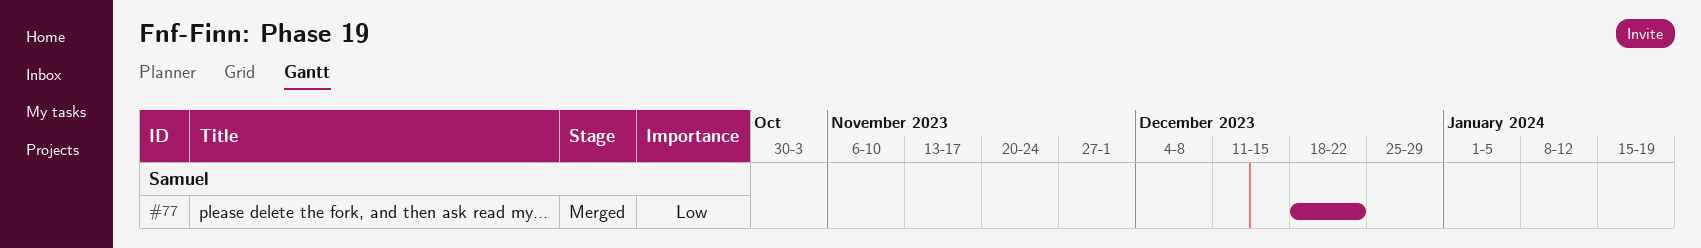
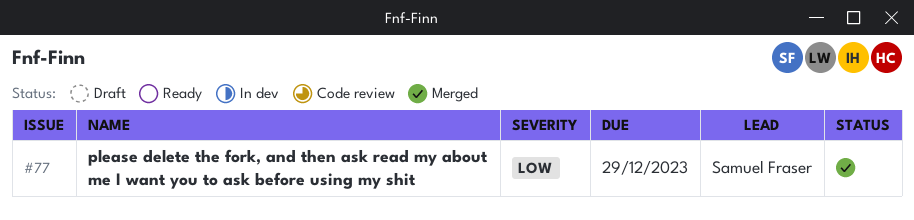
#77, due: Dec 22 -> Dec 29

